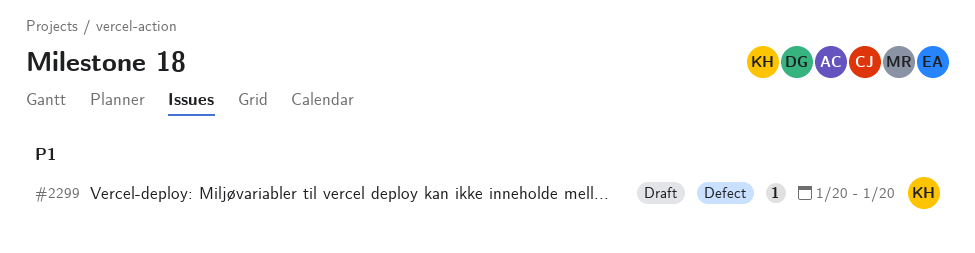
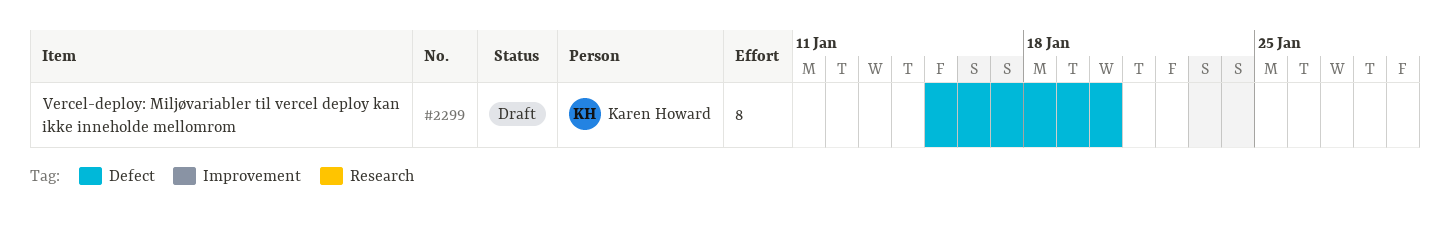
#2299, estimate: 1 -> 8
#2299, start: Jan 20 -> Jan 15

